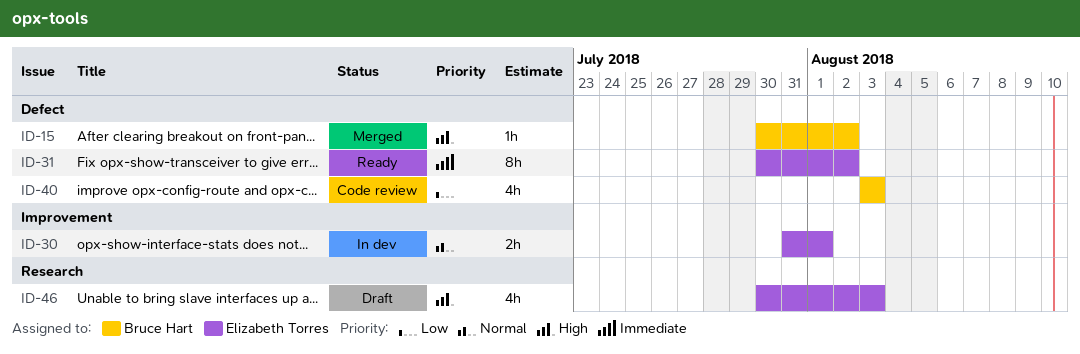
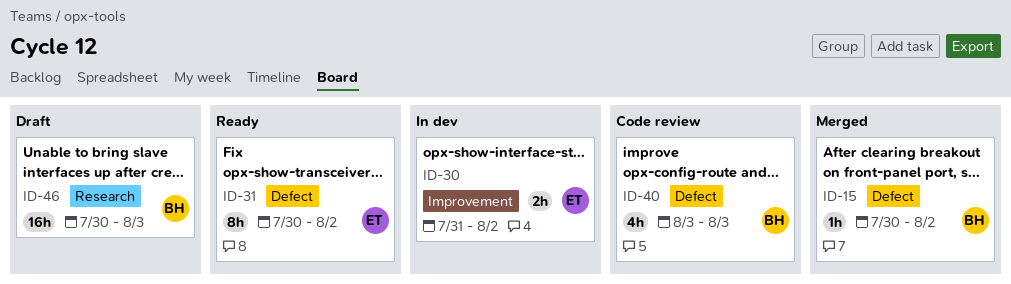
ID-30, due: Aug 1 -> Aug 2
ID-46, owner: Elizabeth Torres -> Bruce Hart
ID-46, estimate: 4h -> 16h

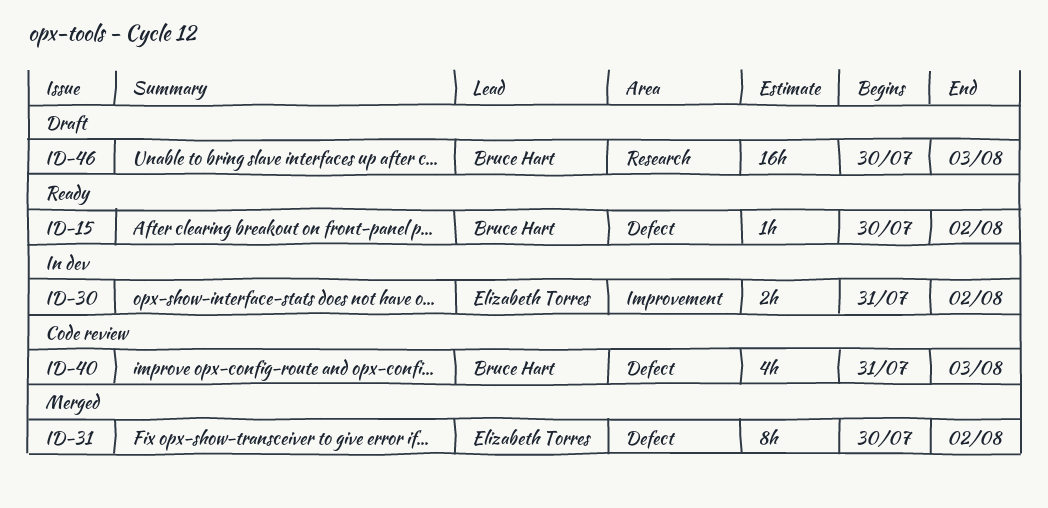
ID-15, status: Merged -> Ready
ID-31, status: Ready -> Merged
ID-40, start: Aug 3 -> Jul 31

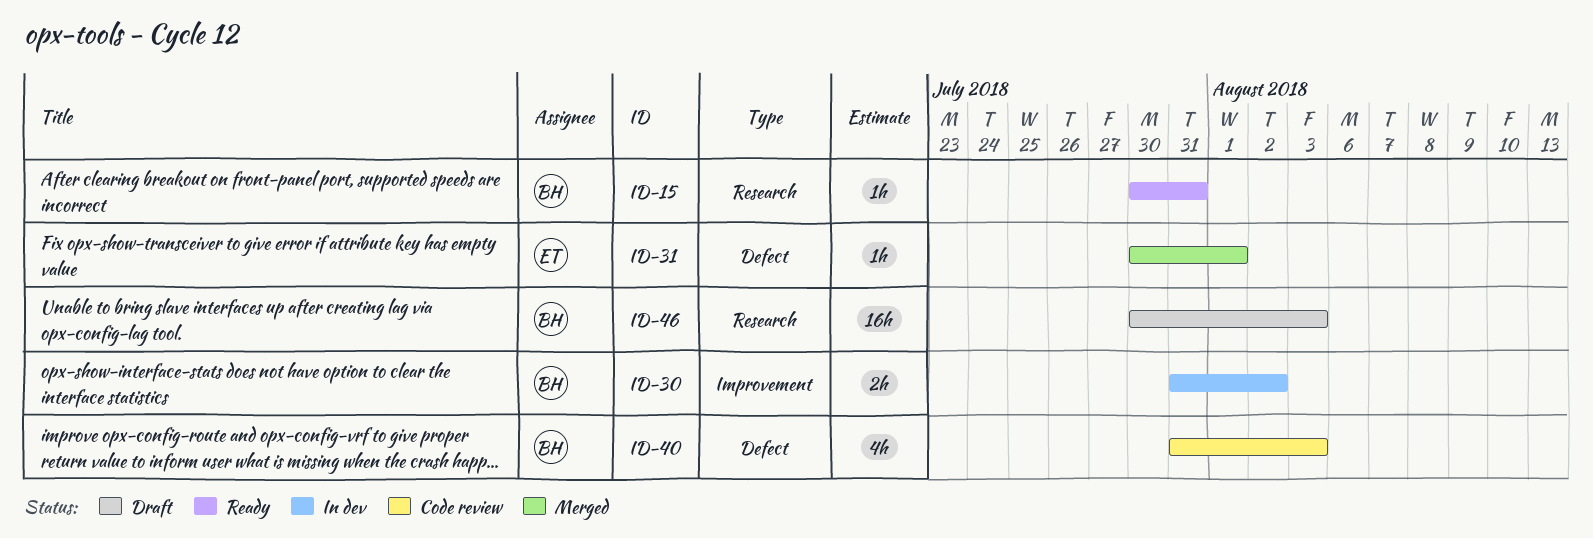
ID-15, label: Defect -> Research
ID-15, due: Aug 2 -> Jul 31
ID-30, owner: Elizabeth Torres -> Bruce Hart
ID-31, estimate: 8h -> 1h
ID-31, due: Aug 2 -> Aug 1

